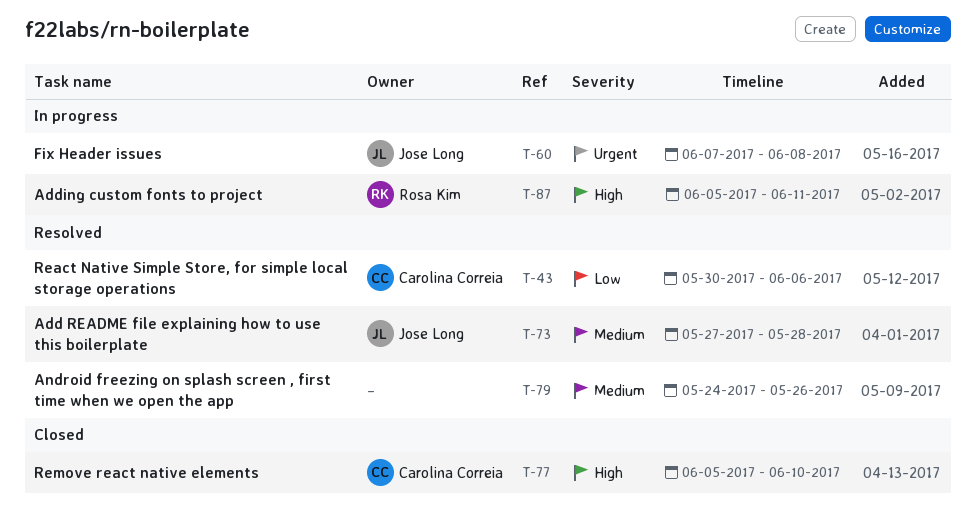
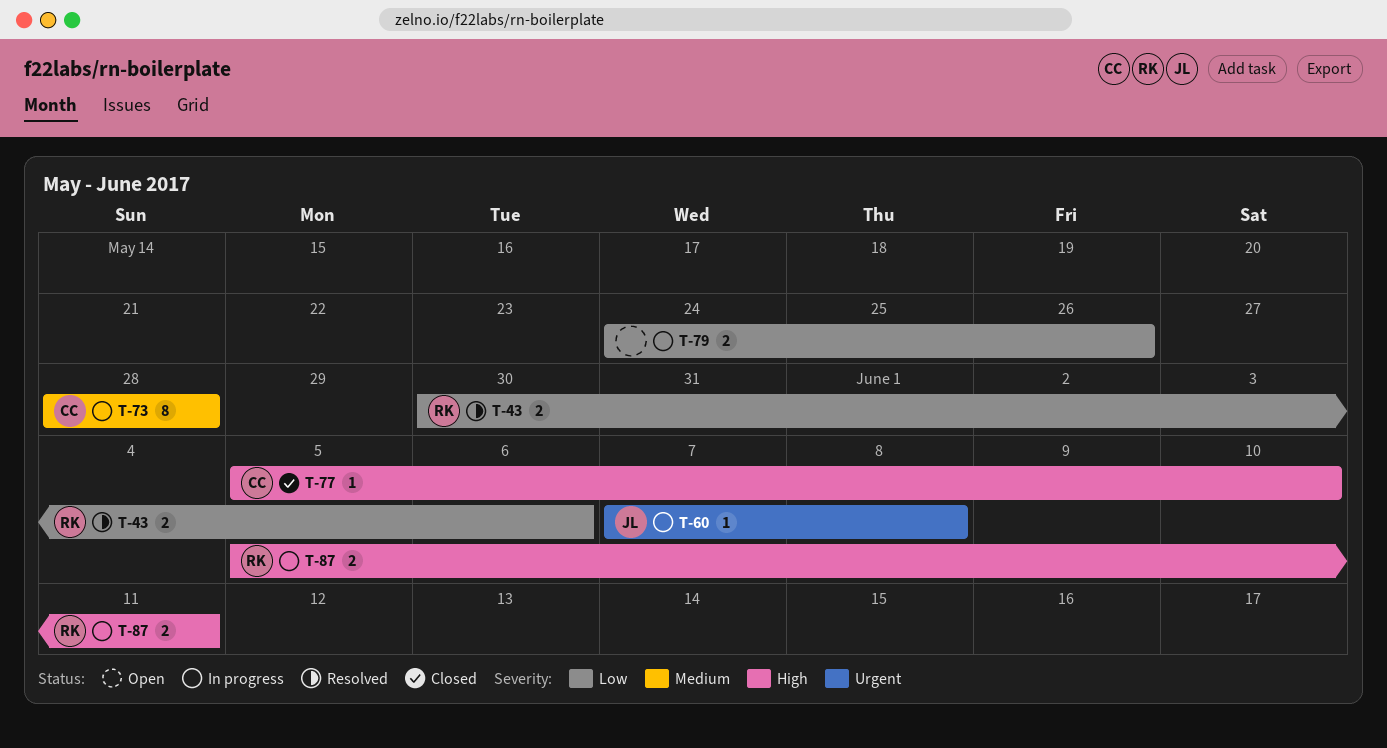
T-43, owner: Carolina Correia -> Rosa Kim
T-73, status: Resolved -> In progress
T-73, owner: Jose Long -> Carolina Correia
T-73, start: May 27 -> May 28
T-79, status: Resolved -> In progress
T-79, priority: Medium -> Low

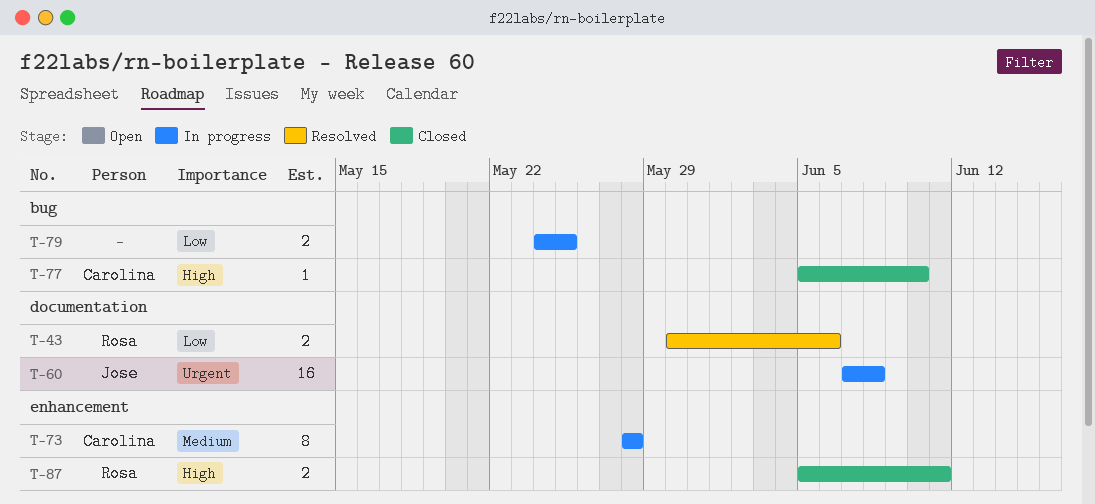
T-60, estimate: 1 -> 16
T-79, due: May 26 -> May 25
T-87, status: In progress -> Closed

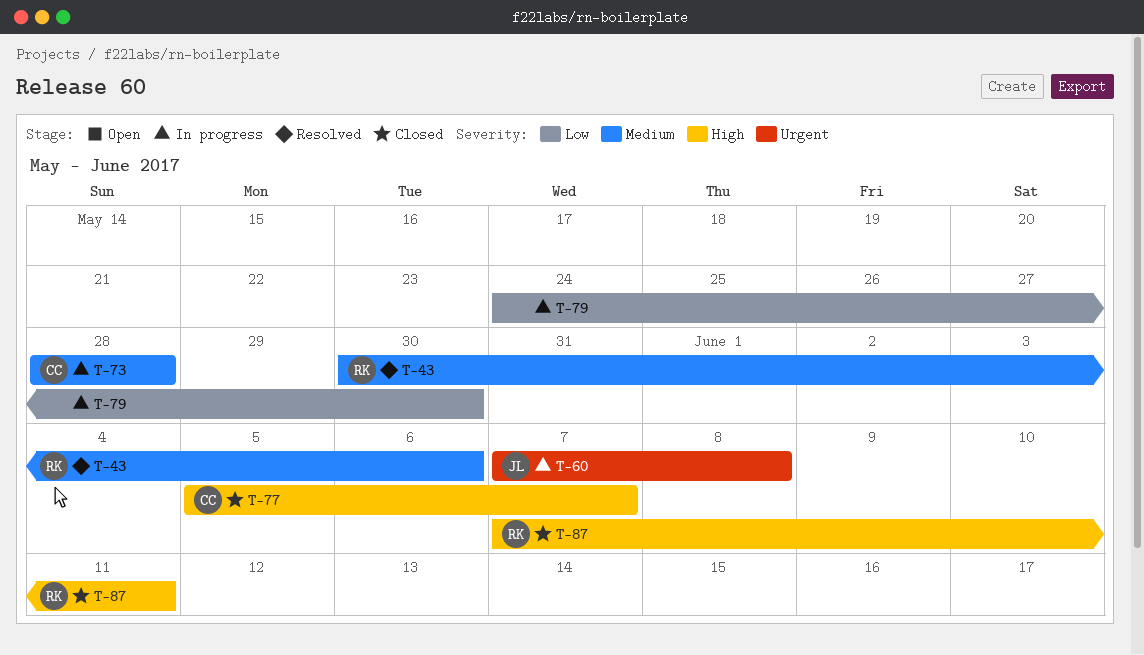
T-43, priority: Low -> Medium
T-77, due: Jun 10 -> Jun 7
T-79, due: May 25 -> May 30
T-87, start: Jun 5 -> Jun 7

